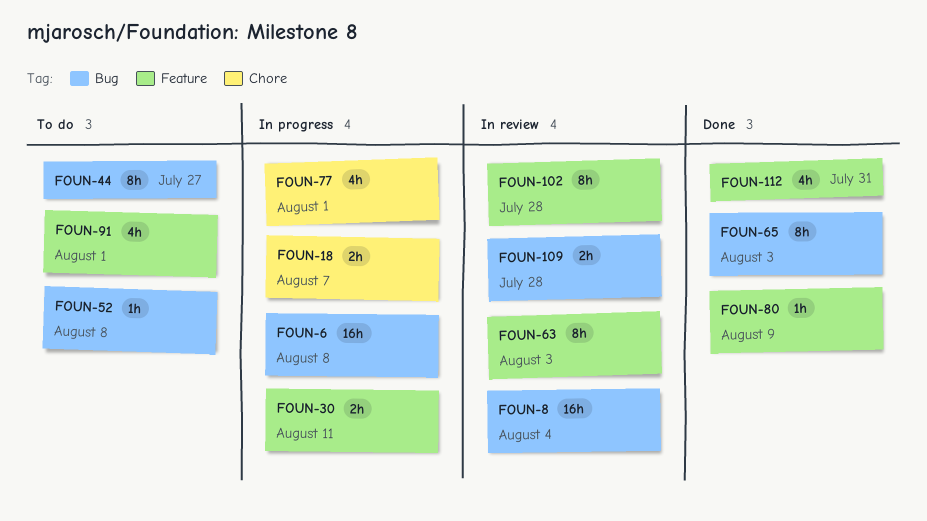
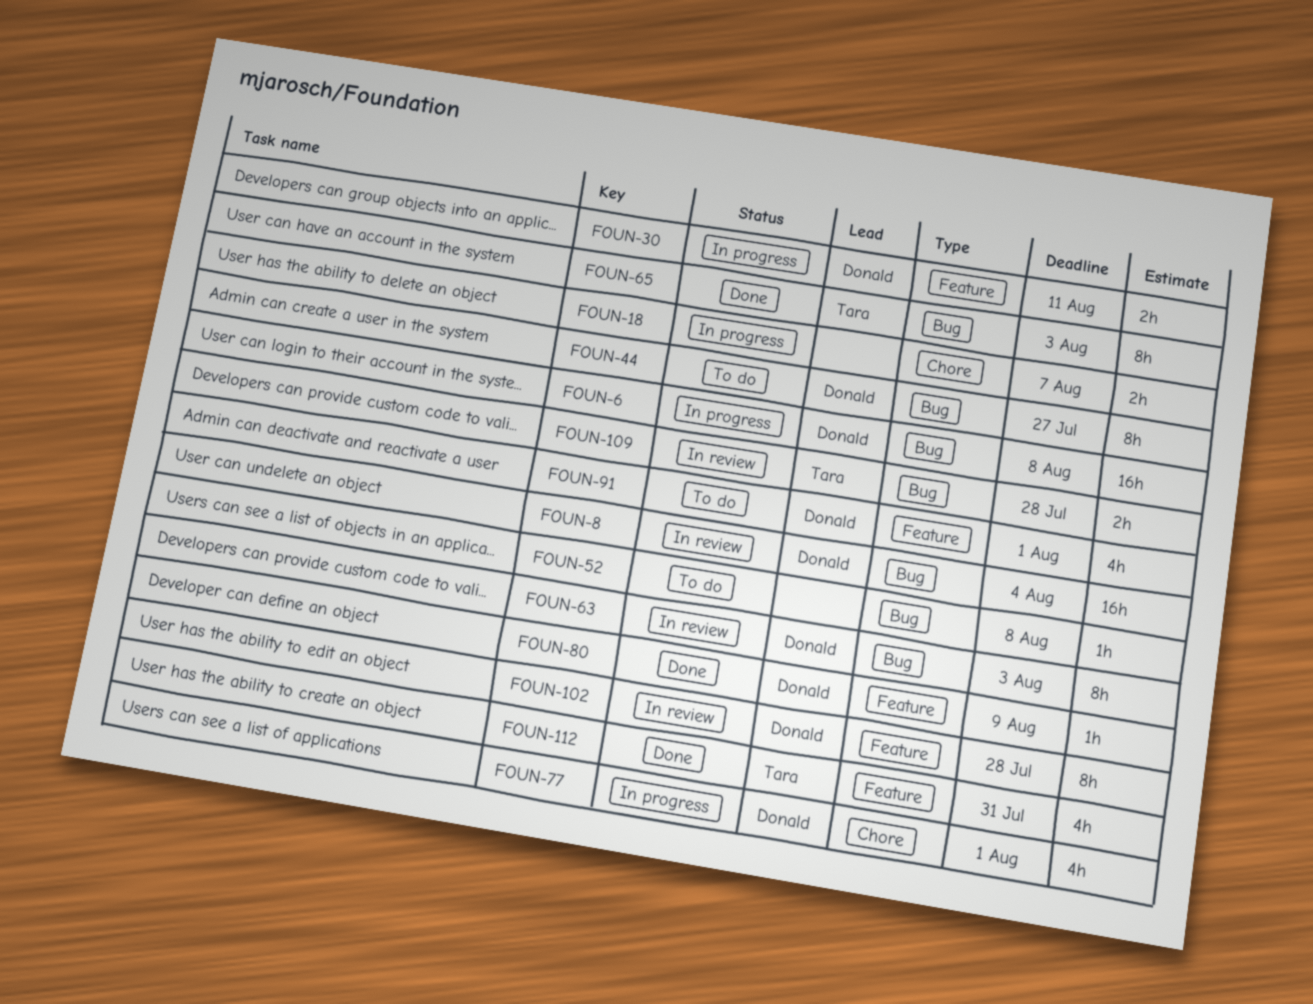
FOUN-63, label: Feature -> Bug

